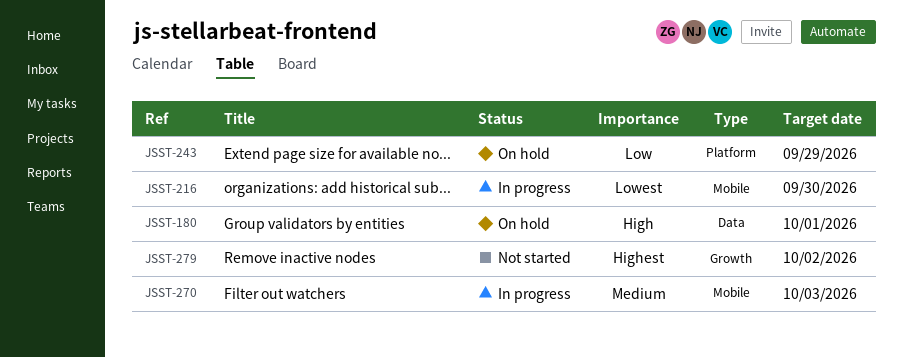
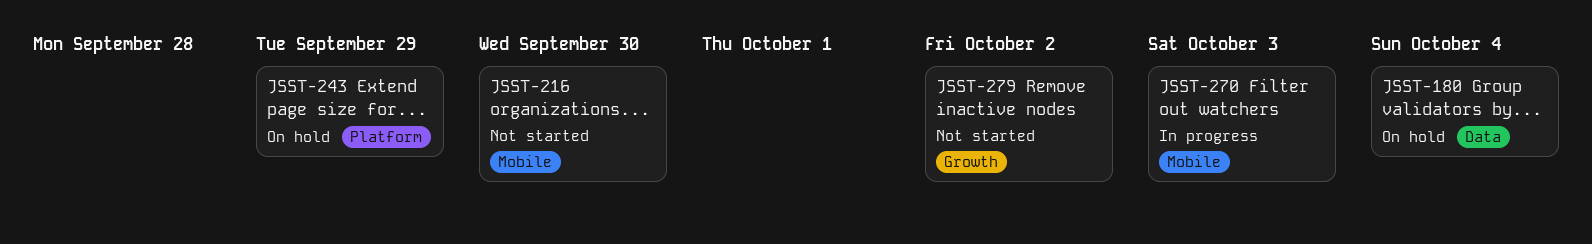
JSST-180, due: Oct 1 -> Oct 4
JSST-216, status: In progress -> Not started

